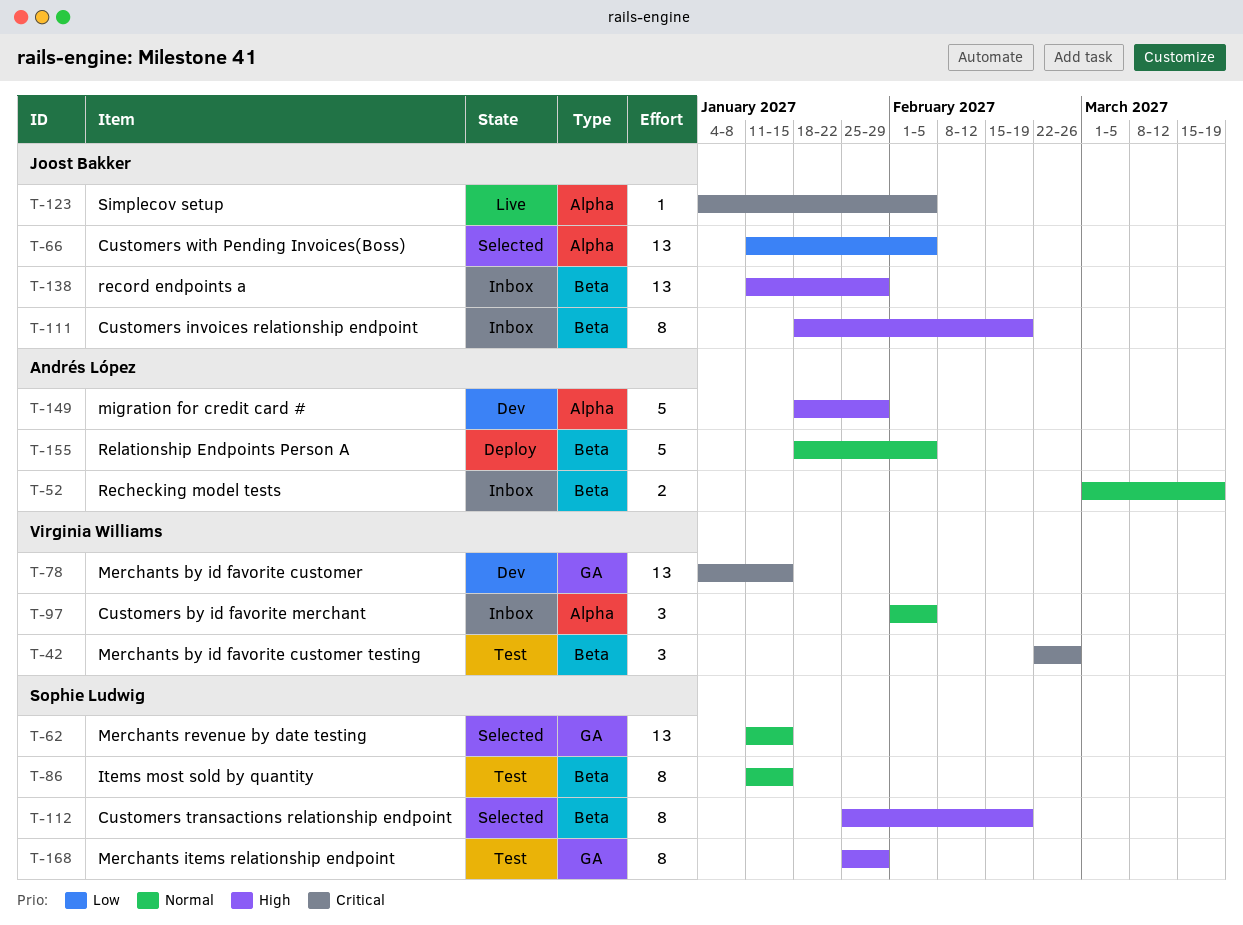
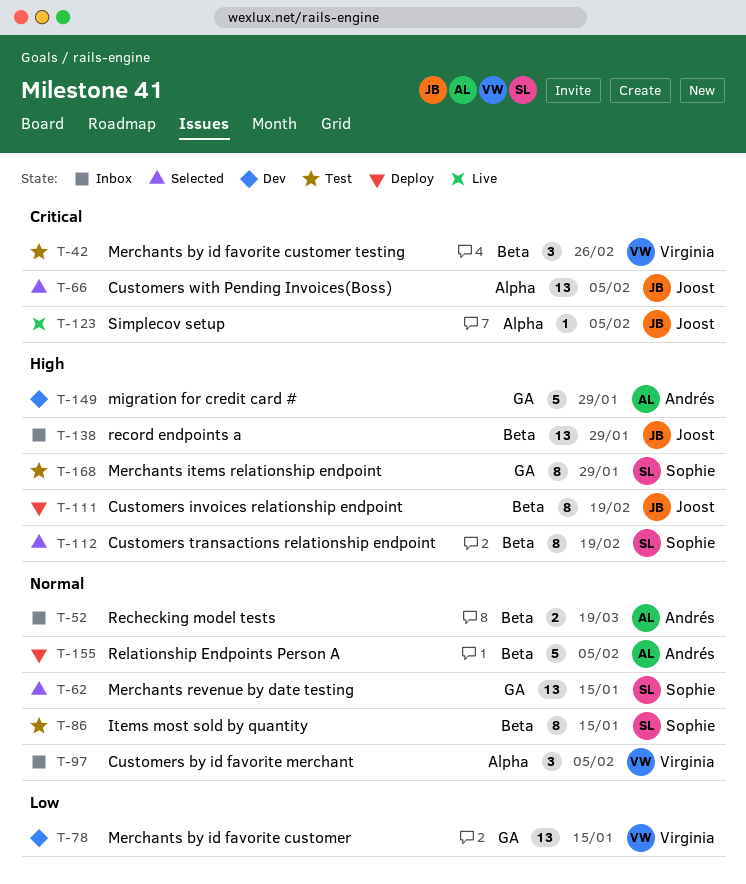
T-66, priority: Low -> Critical
T-78, priority: Critical -> Low
T-111, status: Inbox -> Deploy
T-149, label: Alpha -> GA

